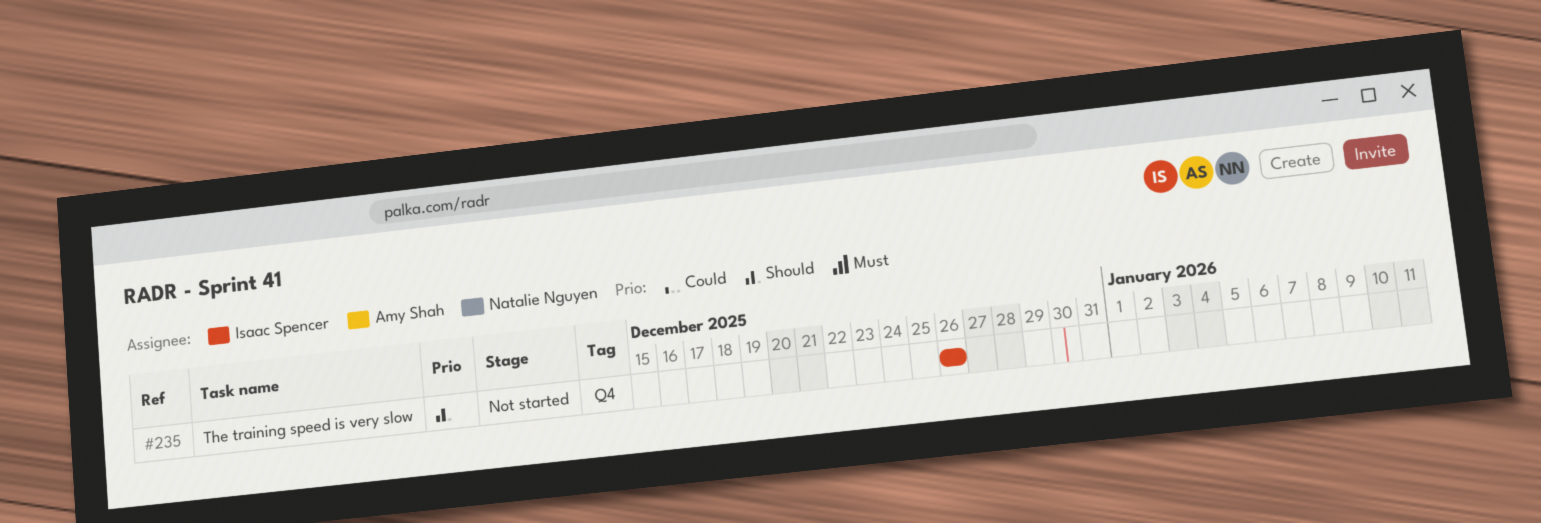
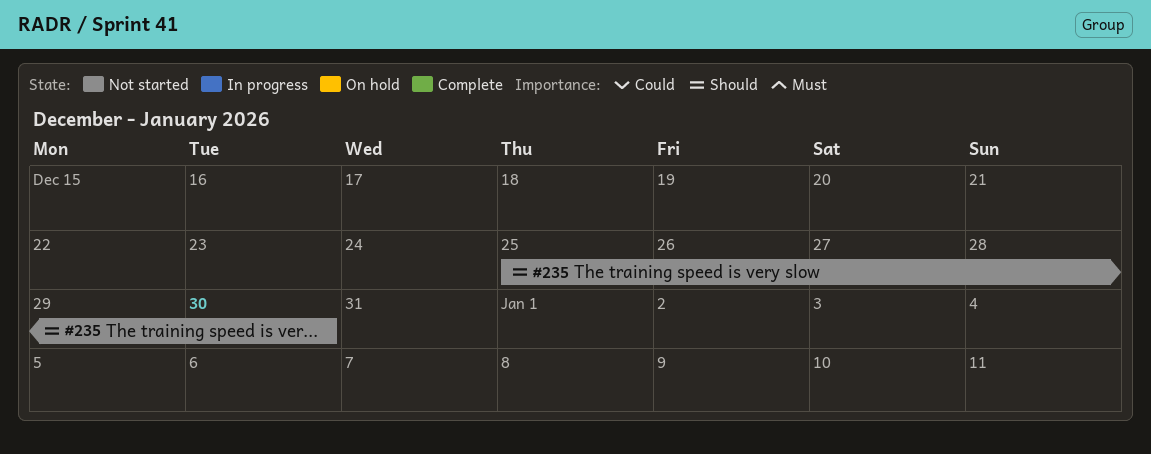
#235, start: Dec 26 -> Dec 25
#235, due: Dec 26 -> Dec 30

